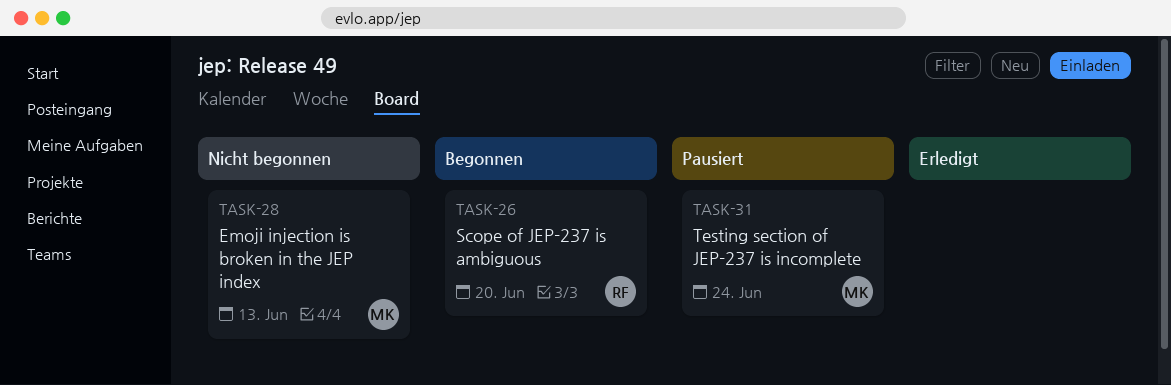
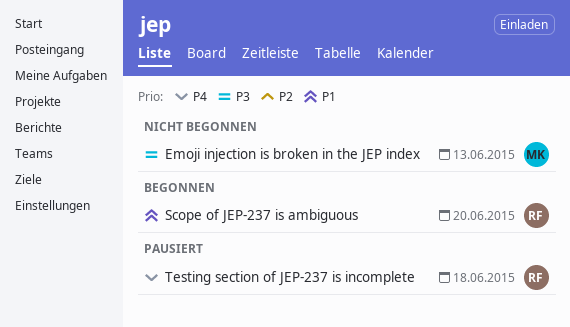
Testing section of JEP-237 is incomplete, owner: MK -> RF
Testing section of JEP-237 is incomplete, due: Jun 24 -> Jun 18

